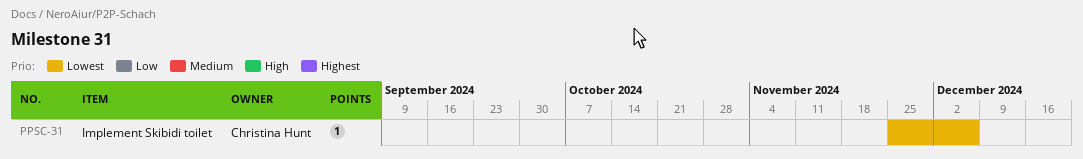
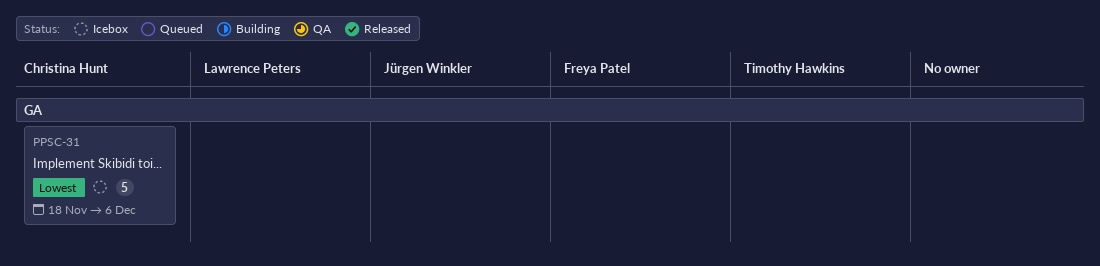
PPSC-31, estimate: 1 -> 5
PPSC-31, start: Nov 25 -> Nov 18

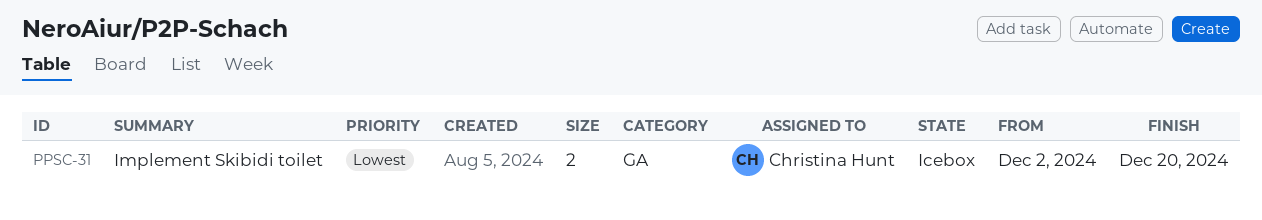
PPSC-31, estimate: 5 -> 2
PPSC-31, start: Nov 18 -> Dec 2
PPSC-31, due: Dec 6 -> Dec 20

